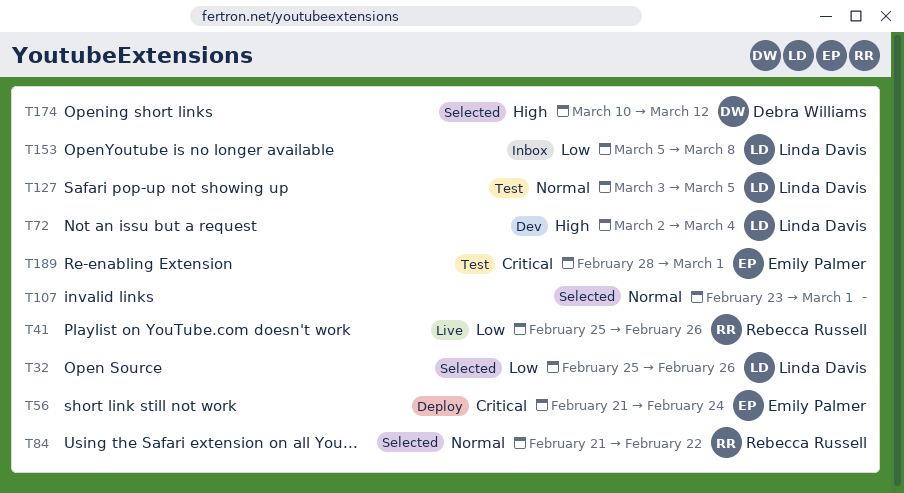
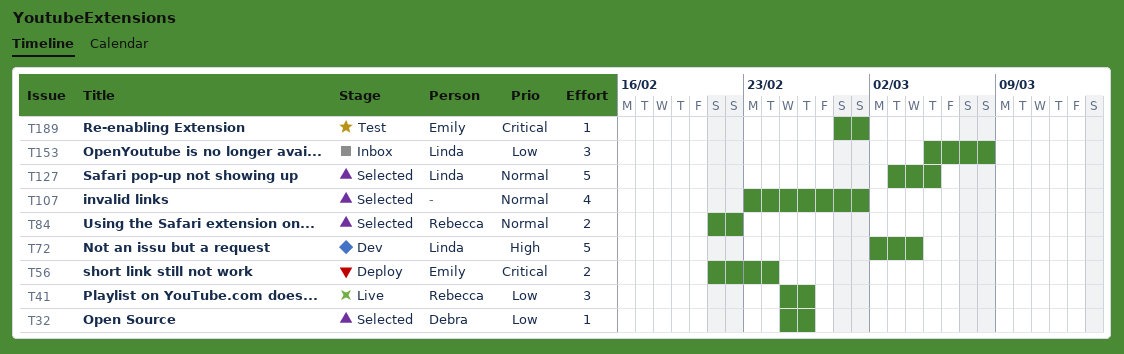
T32, owner: Linda Davis -> Debra Williams
T127, status: Test -> Selected
T174: present -> none

